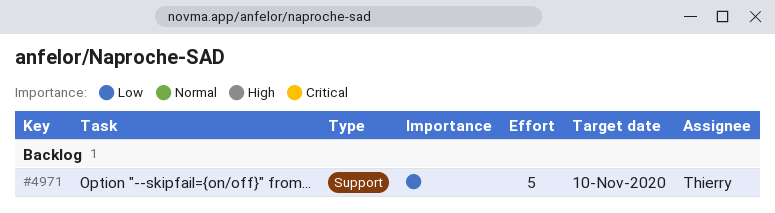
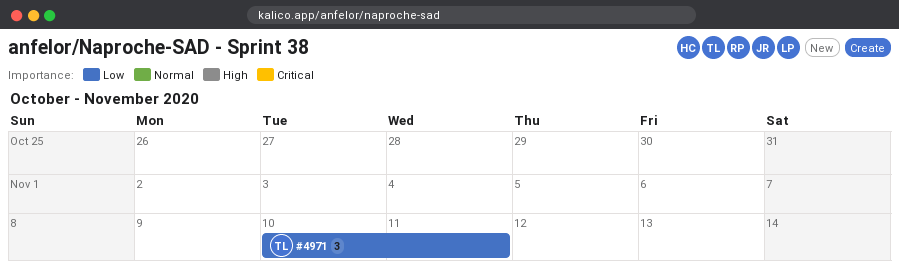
#4971, estimate: 5 -> 3
#4971, due: Nov 10 -> Nov 11

